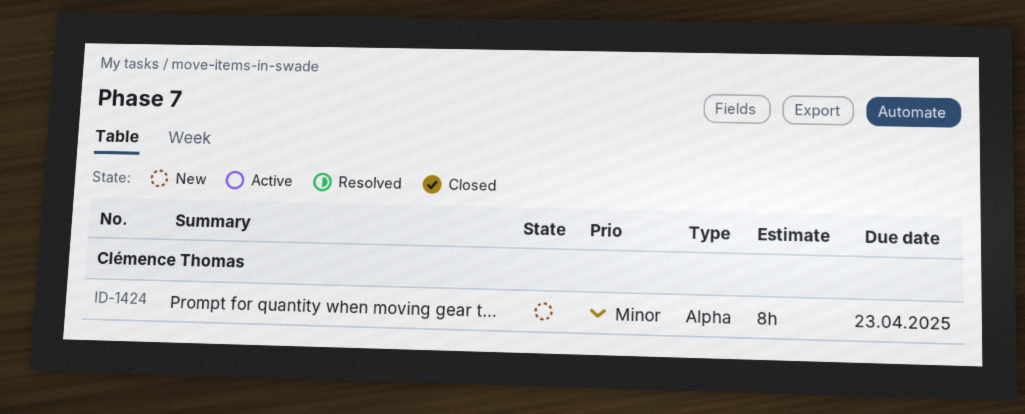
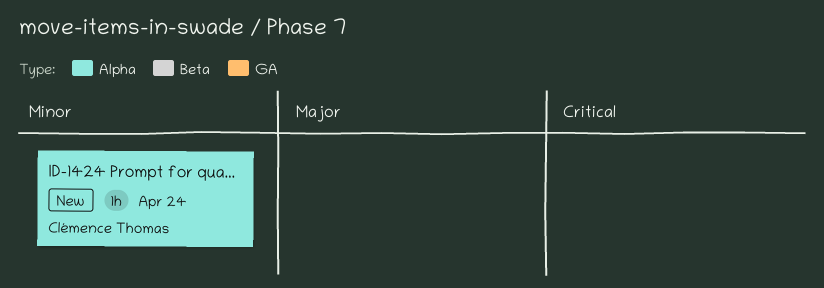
ID-1424, estimate: 8h -> 1h
ID-1424, due: Apr 23 -> Apr 24

